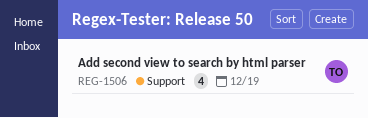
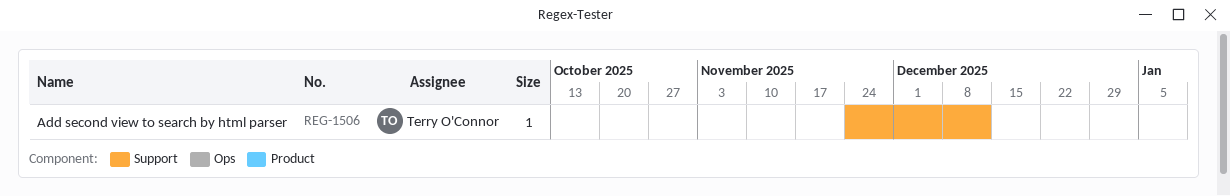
REG-1506, estimate: 4 -> 1
REG-1506, due: Dec 19 -> Dec 12

